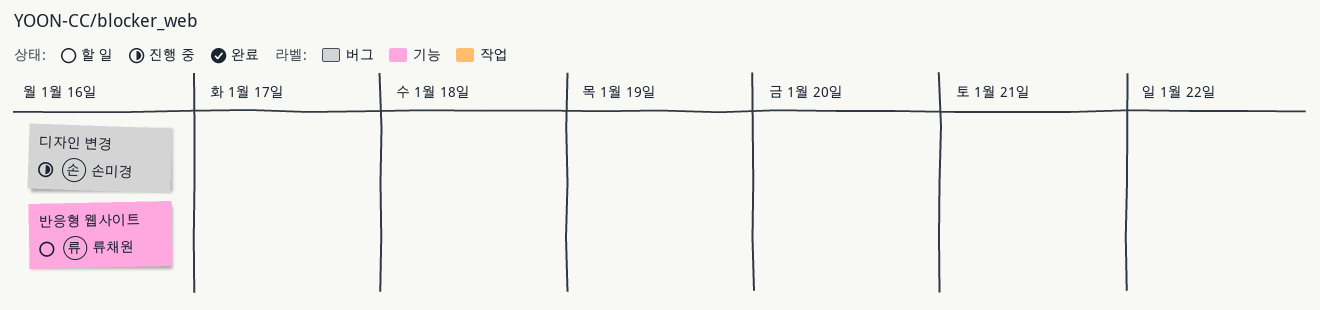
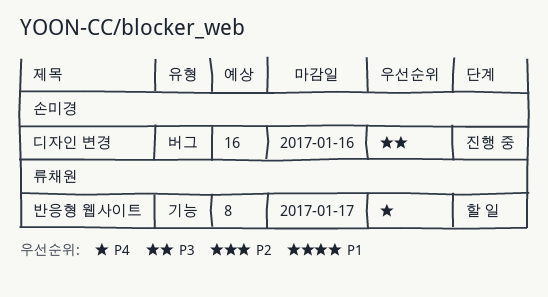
반응형 웹사이트, due: Jan 16 -> Jan 17

